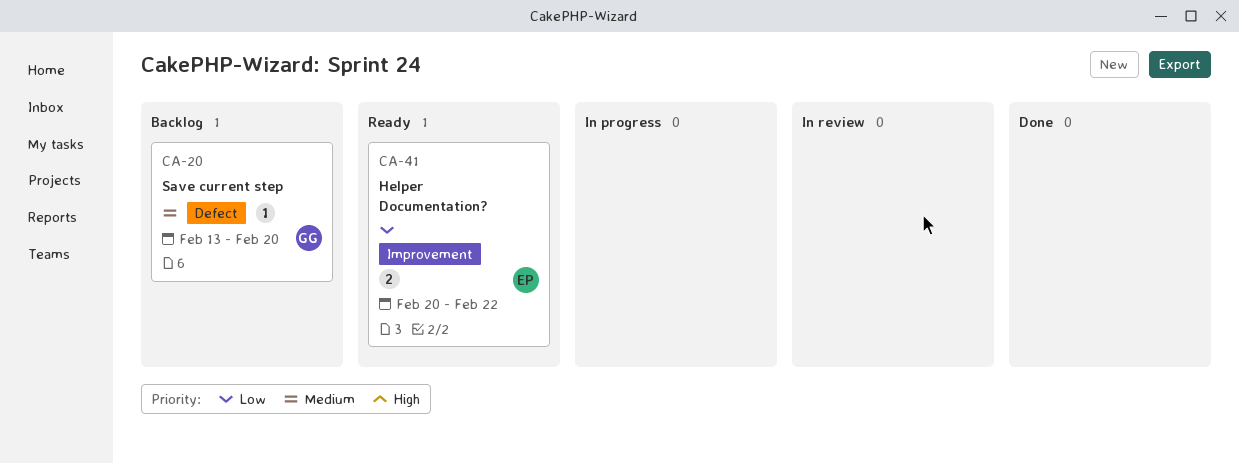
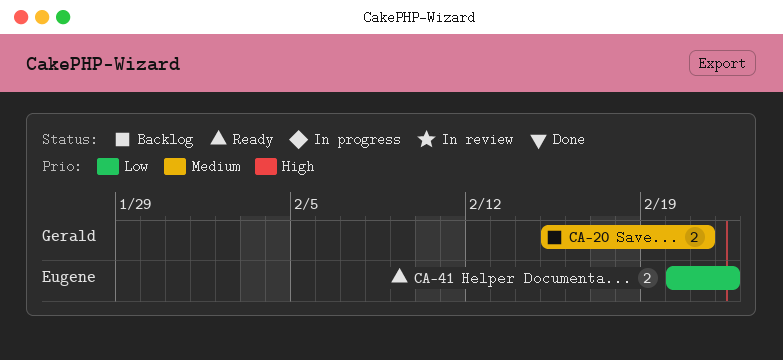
CA-20, estimate: 1 -> 2
CA-20, start: Feb 13 -> Feb 15
CA-20, due: Feb 20 -> Feb 21

